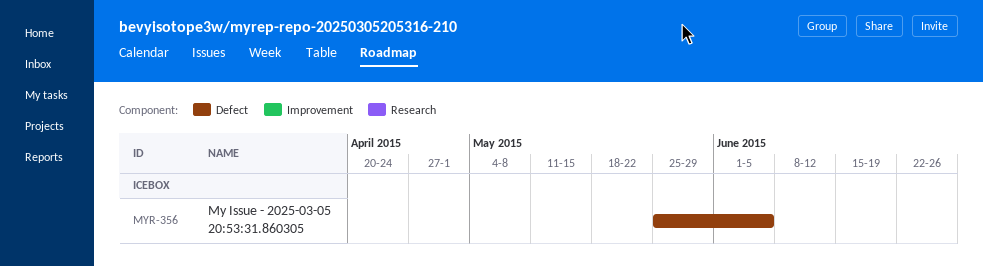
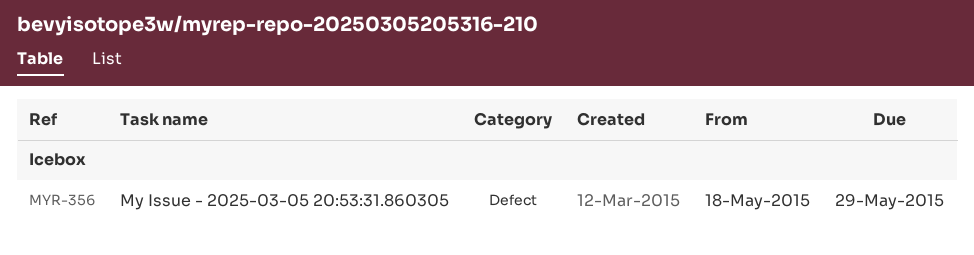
MYR-356, start: May 25 -> May 18
MYR-356, due: Jun 5 -> May 29

